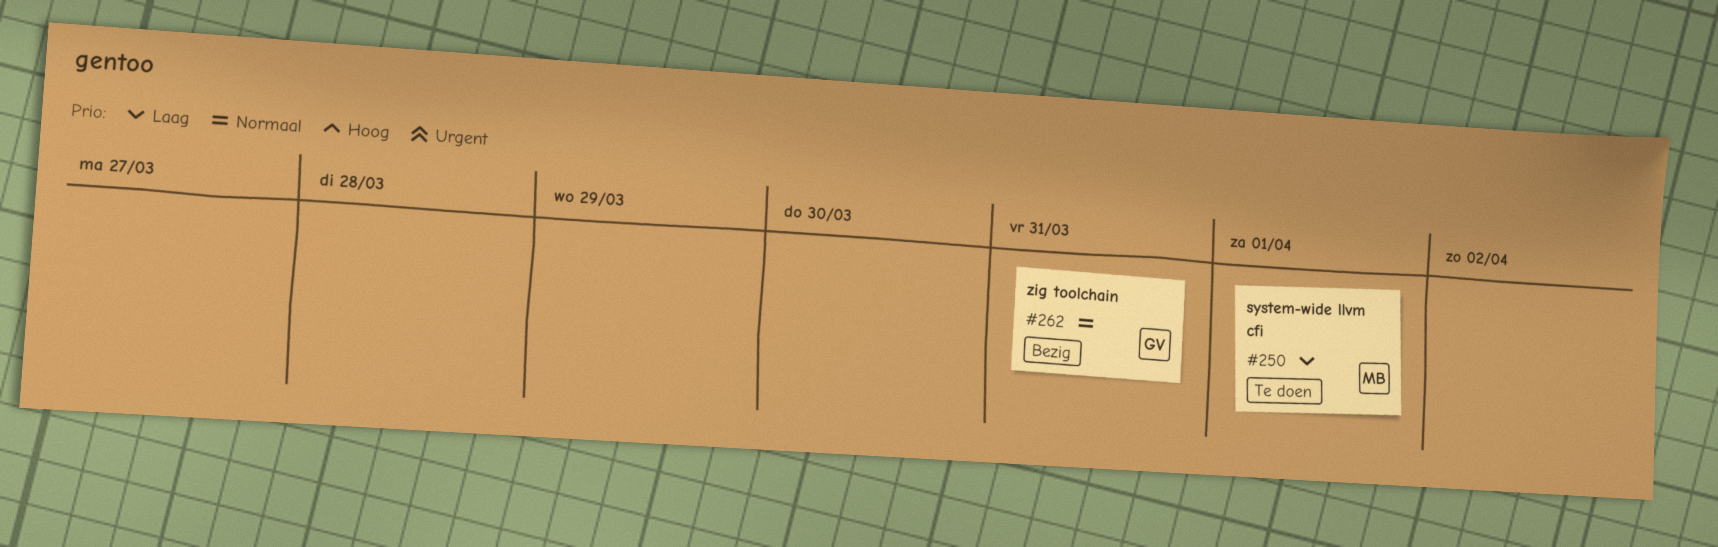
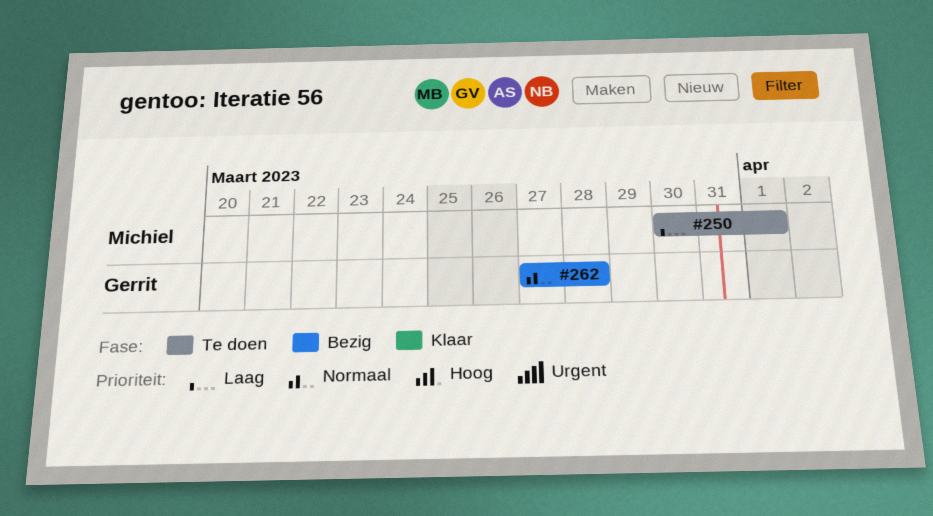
#262, due: Mar 31 -> Mar 28

